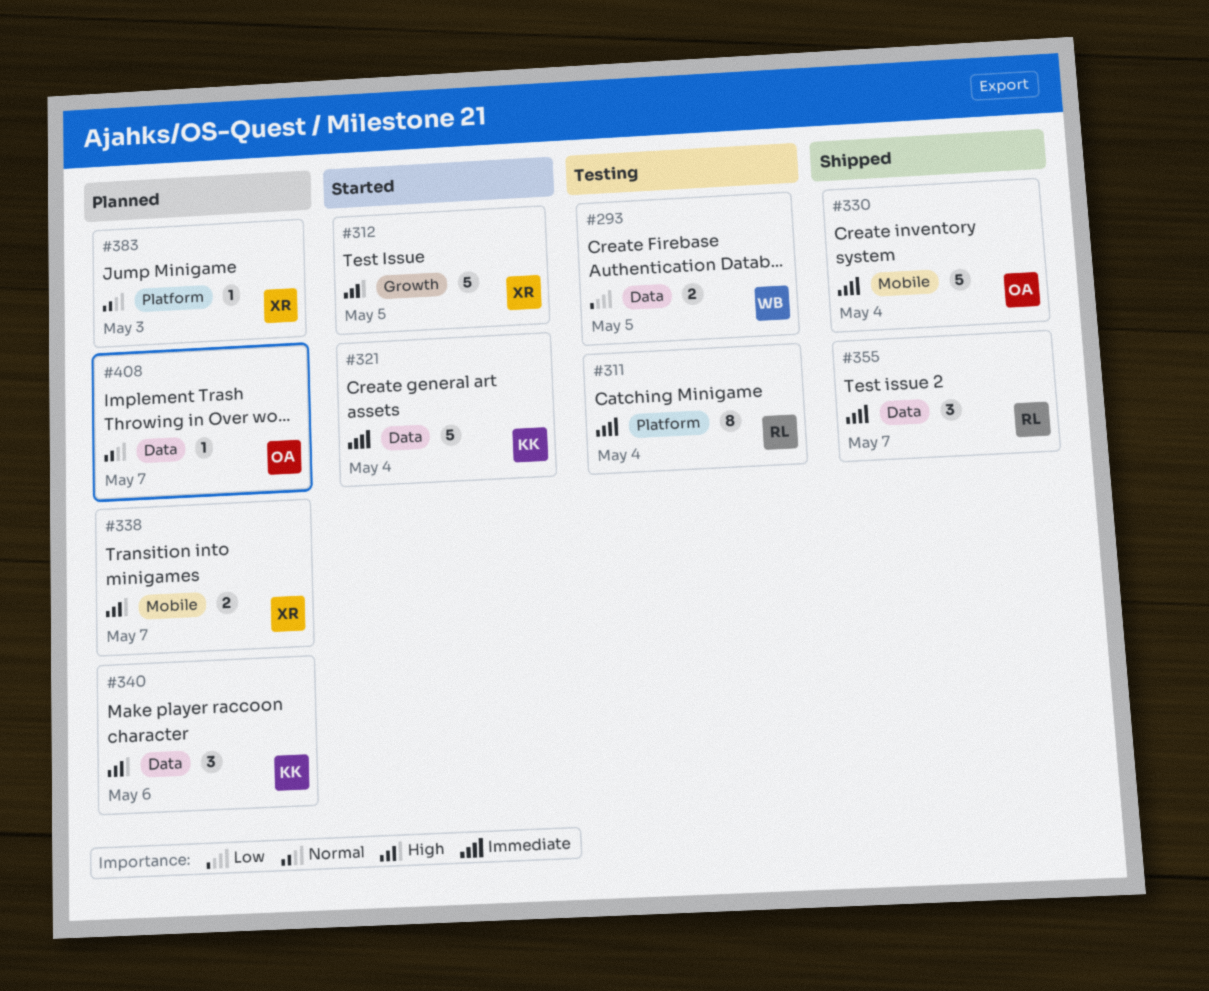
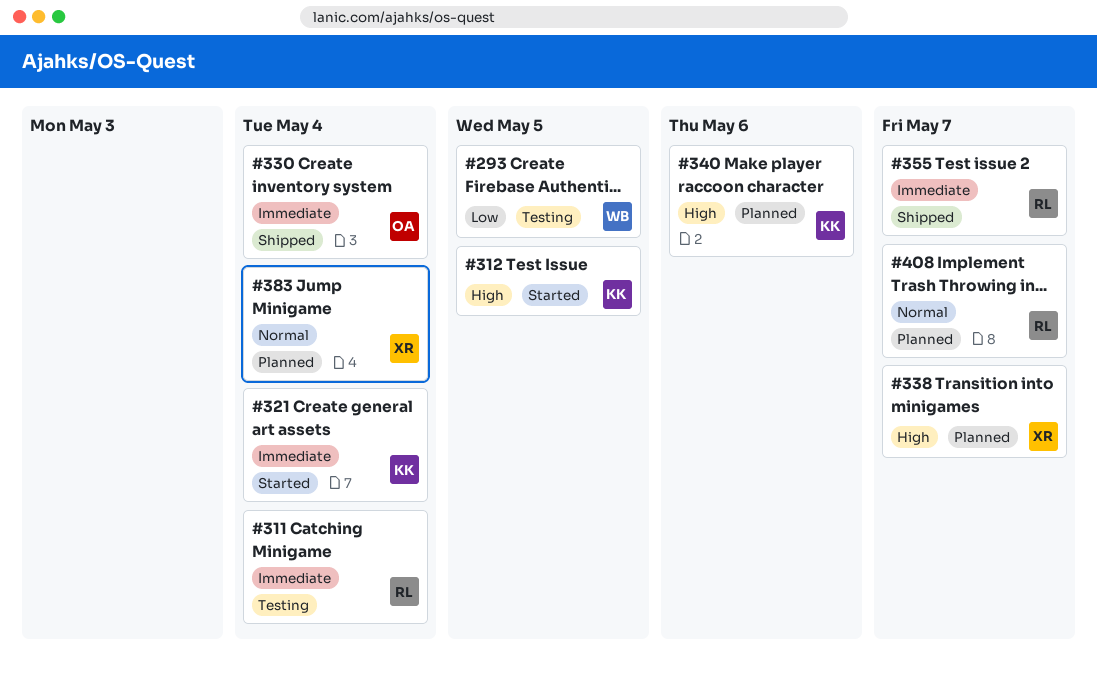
#312, owner: XR -> KK
#383, due: May 3 -> May 4
#408, owner: OA -> RL

